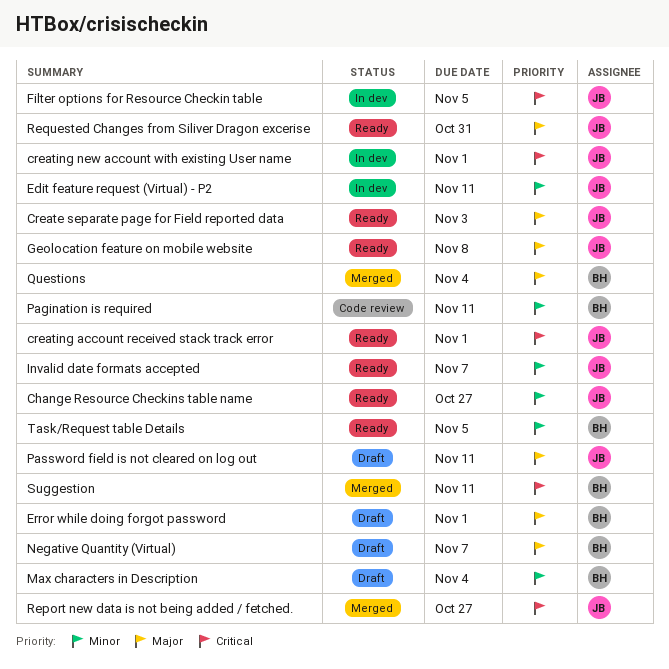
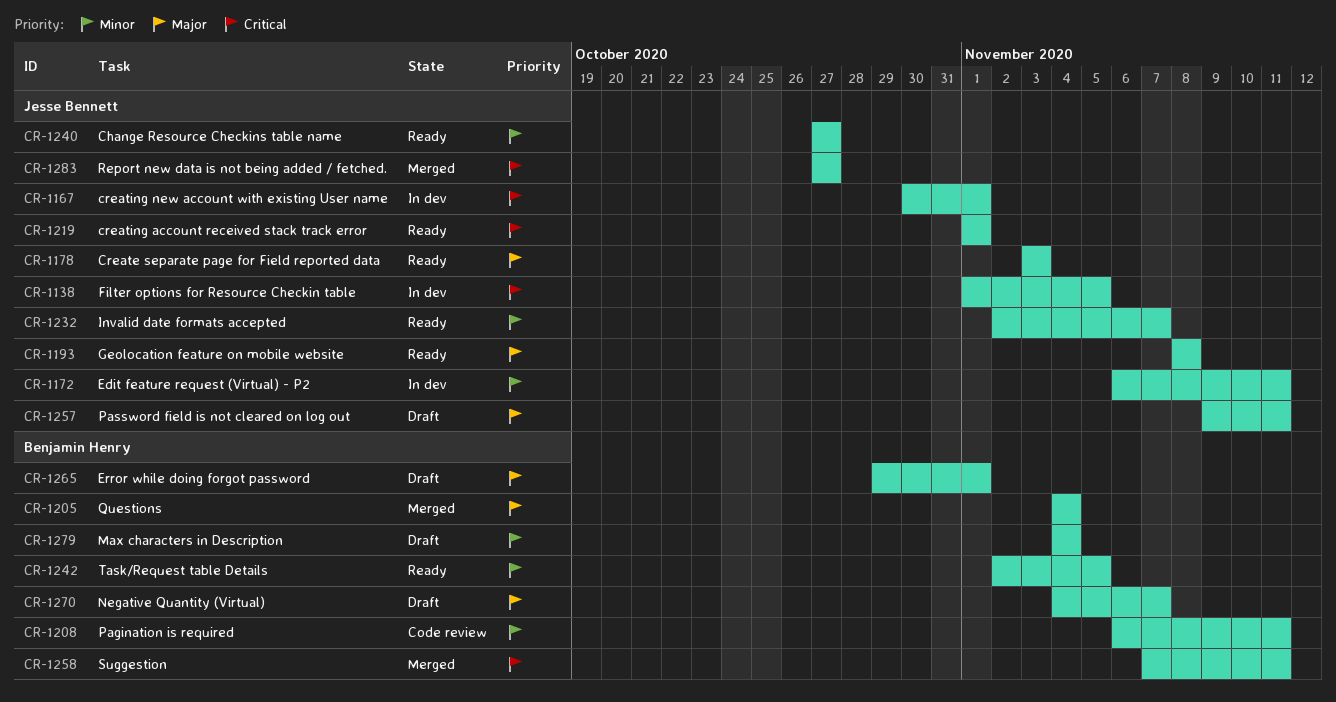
Requested Changes from Siliver Dragon excerise: present -> none

